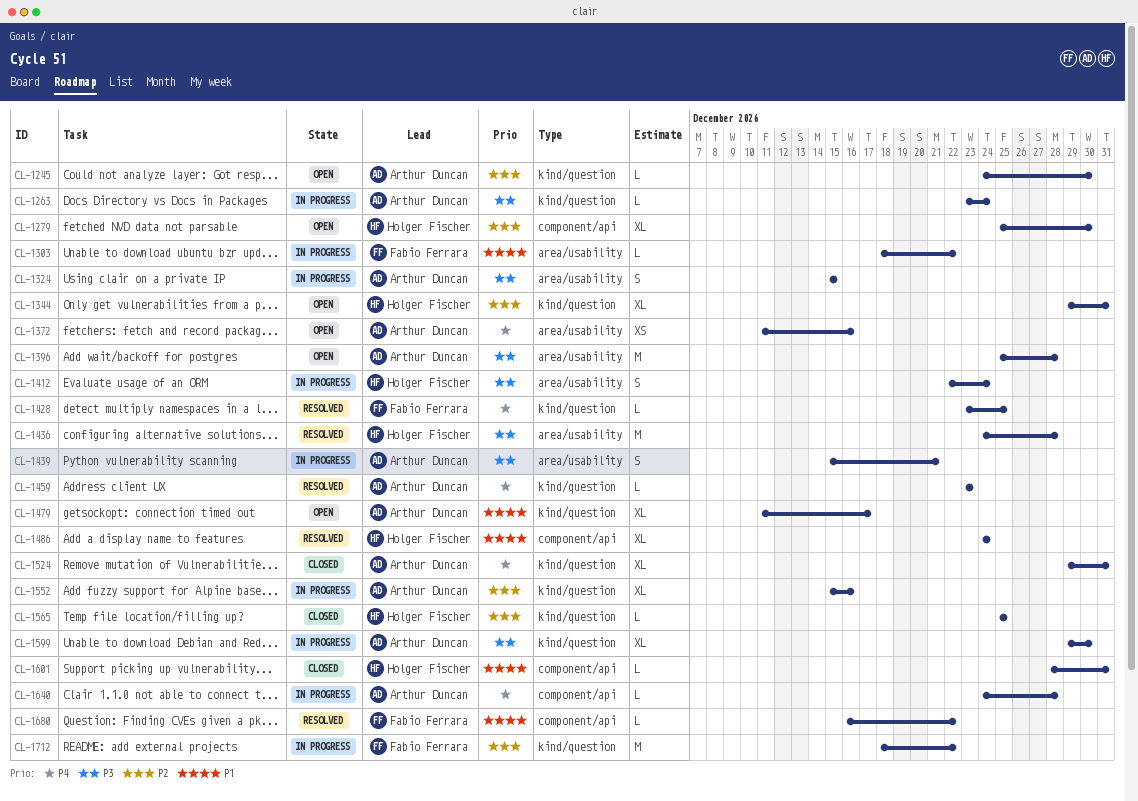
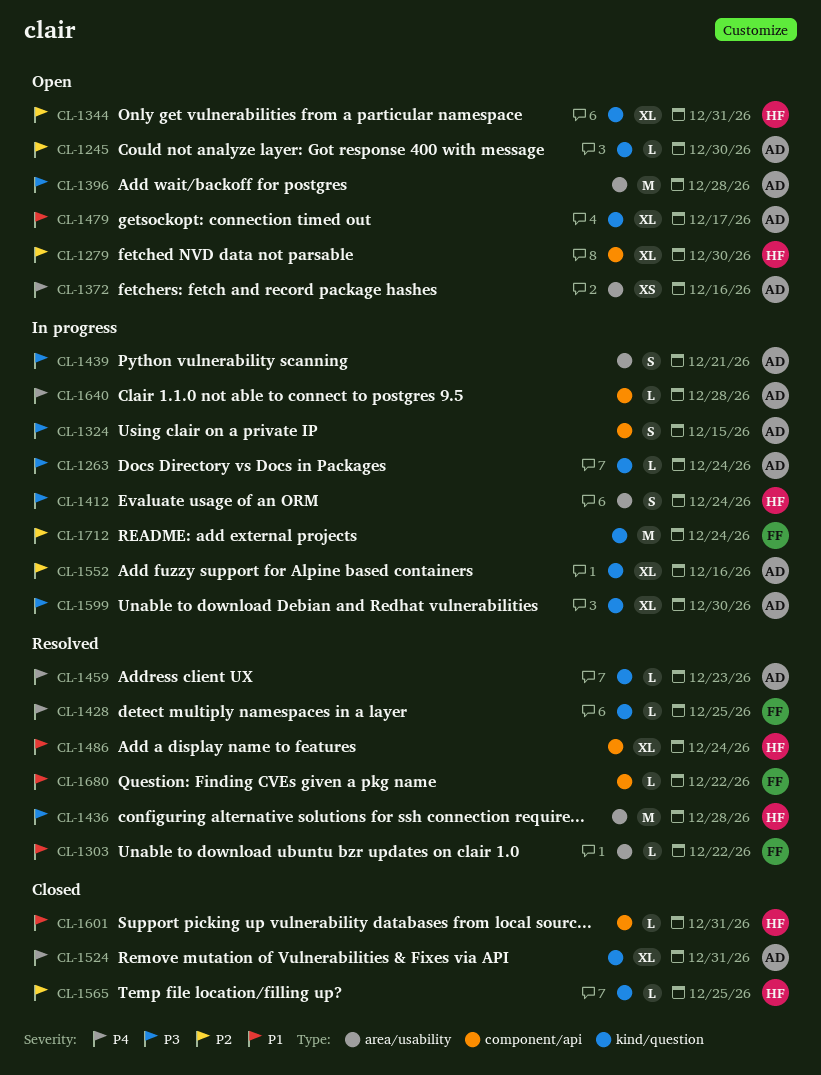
CL-1303, status: In progress -> Resolved
CL-1324, label: area/usability -> component/api
CL-1712, due: Dec 22 -> Dec 24

